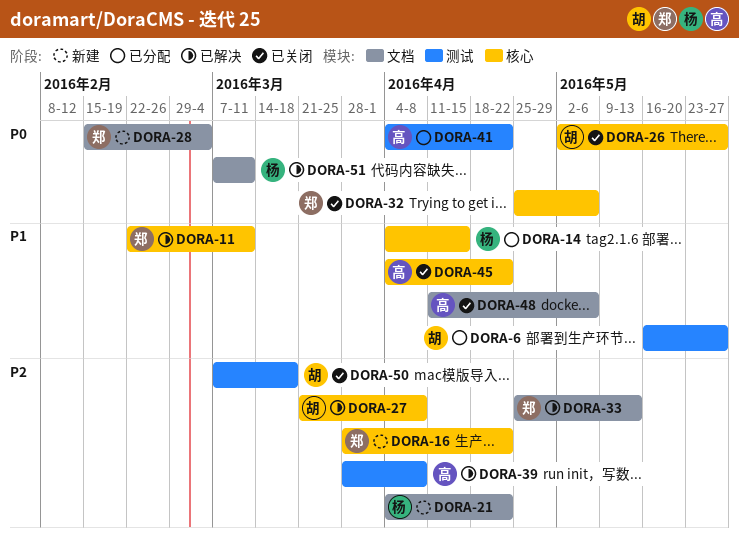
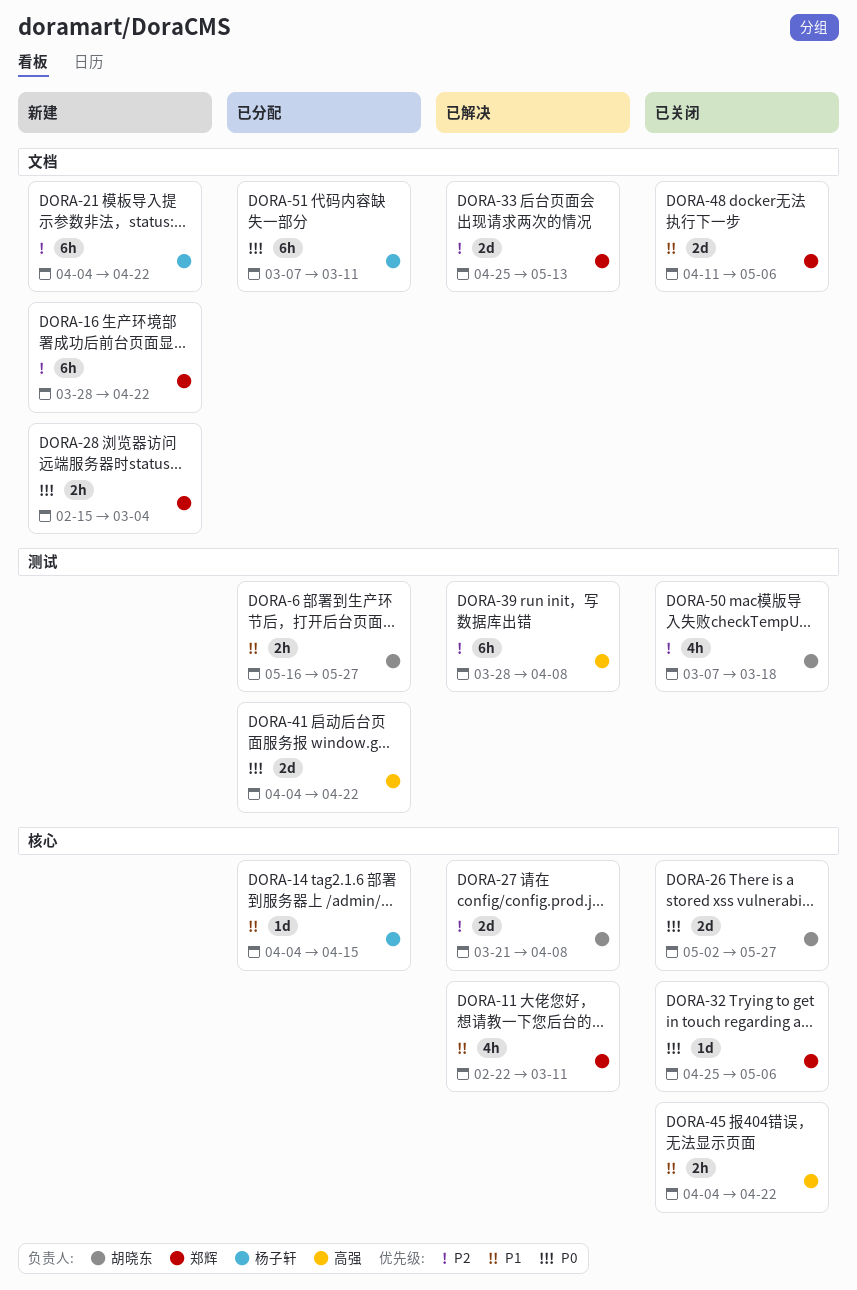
DORA-16, label: 核心 -> 文档
DORA-48, owner: 高强 -> 郑辉
DORA-51, status: 已解决 -> 已分配

